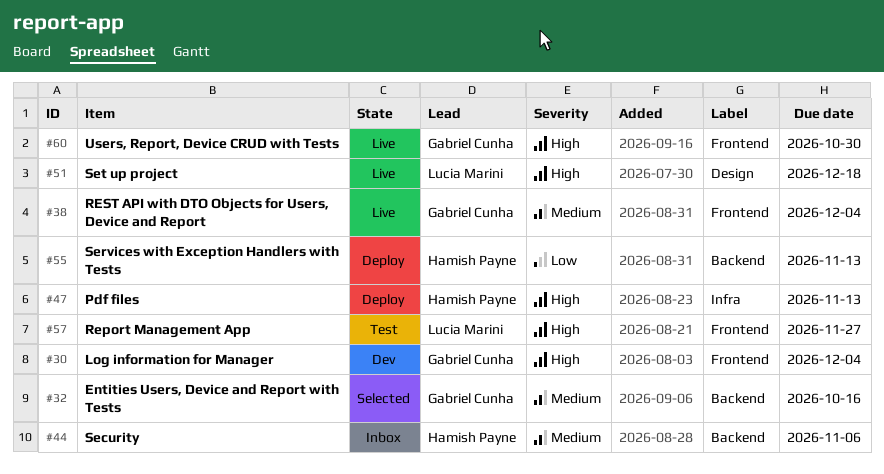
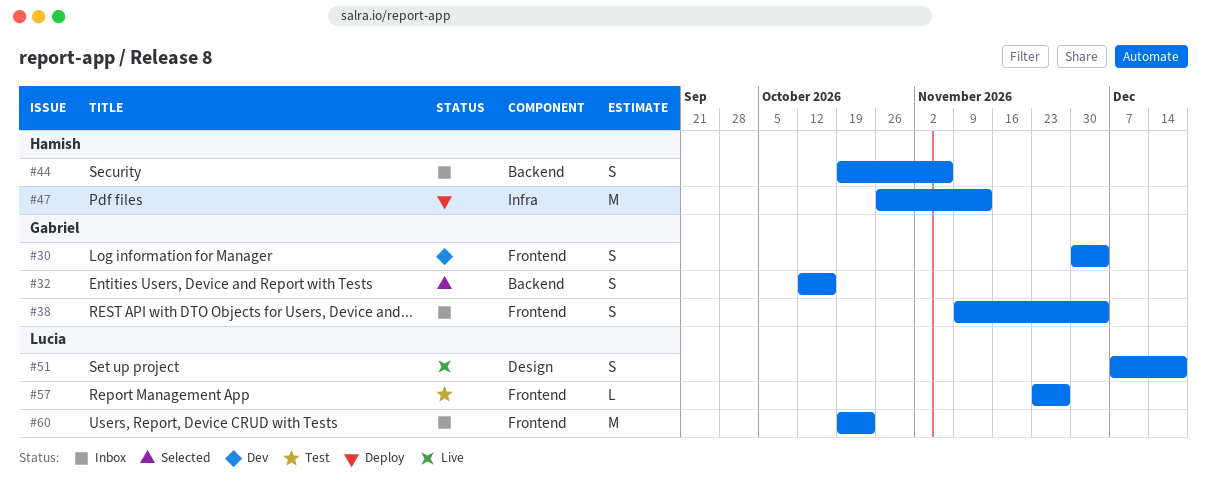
#38, status: Live -> Inbox
#55: present -> none
#60, status: Live -> Inbox
#60, owner: Gabriel Cunha -> Lucia Marini
#60, due: Oct 30 -> Oct 23

